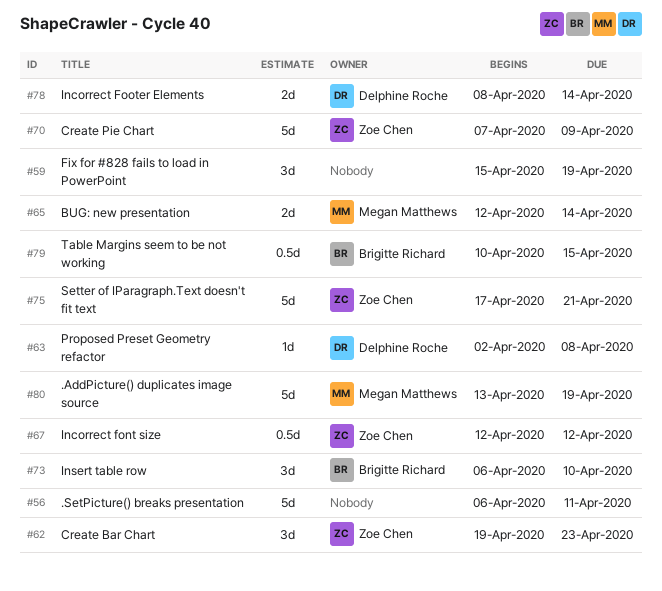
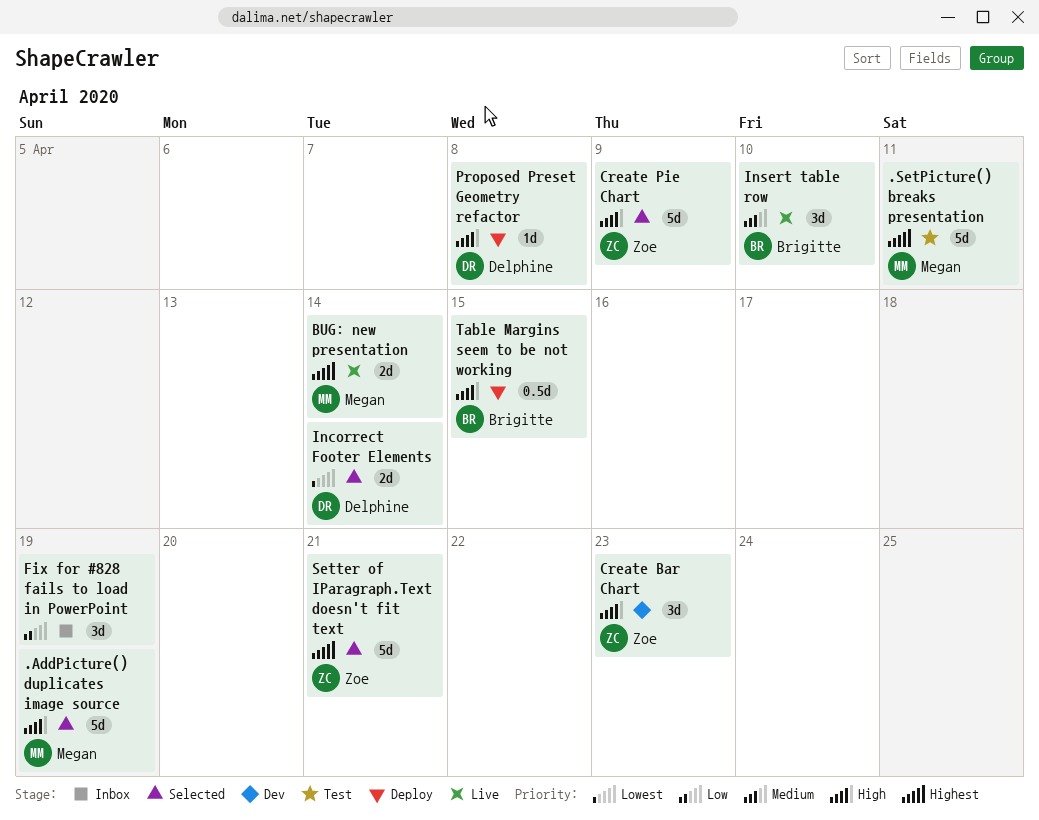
.SetPicture() breaks presentation, owner: none -> Megan Matthews
Incorrect font size: present -> none

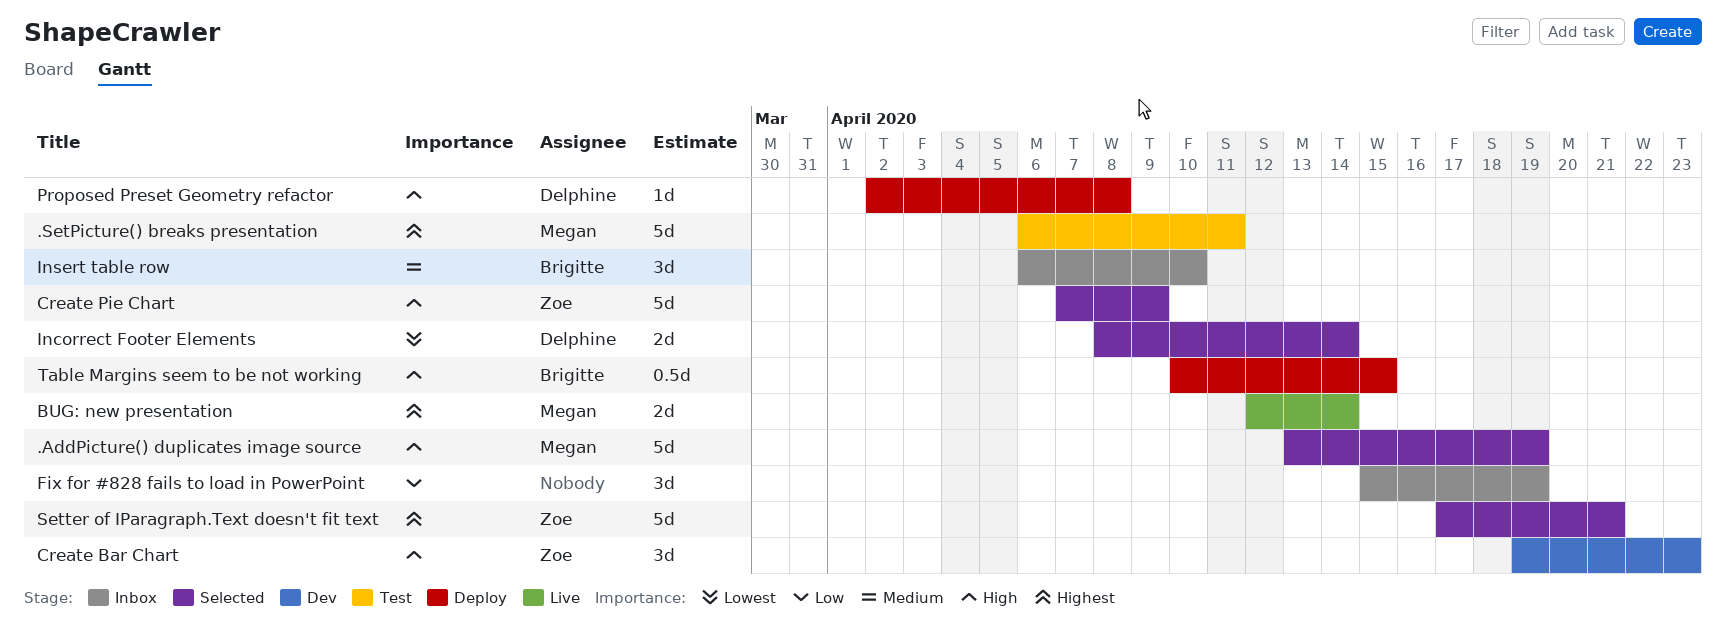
Insert table row, status: Live -> Inbox

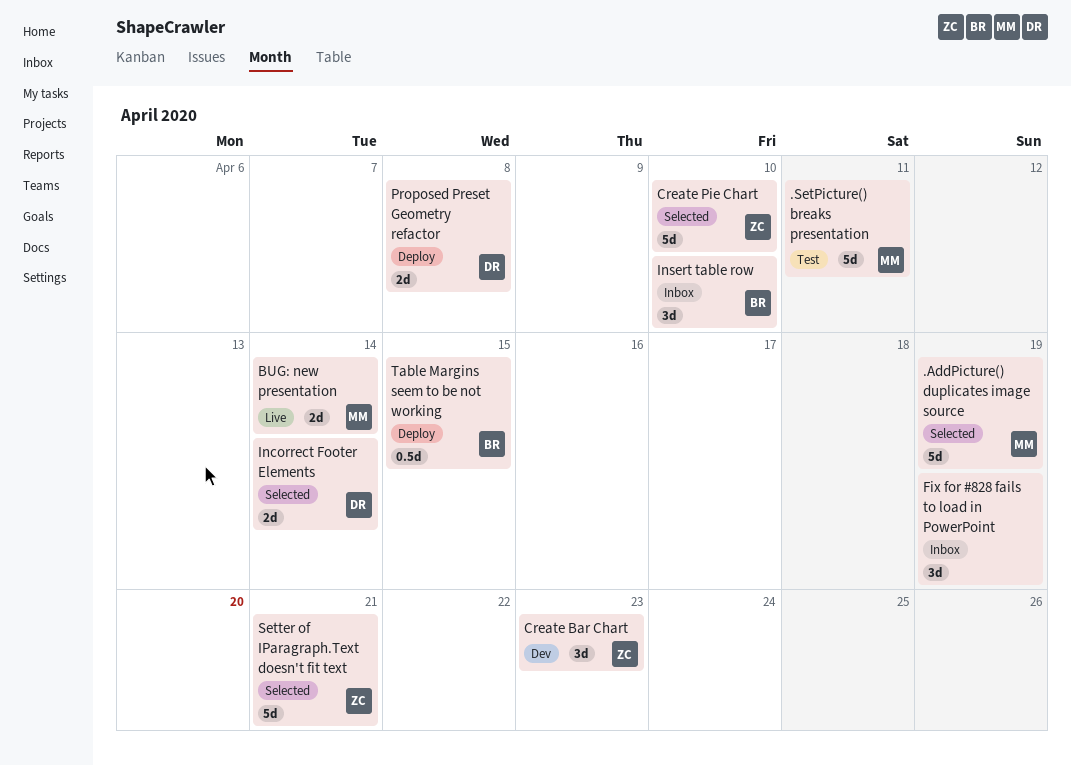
Create Pie Chart, due: Apr 9 -> Apr 10
Proposed Preset Geometry refactor, estimate: 1d -> 2d

